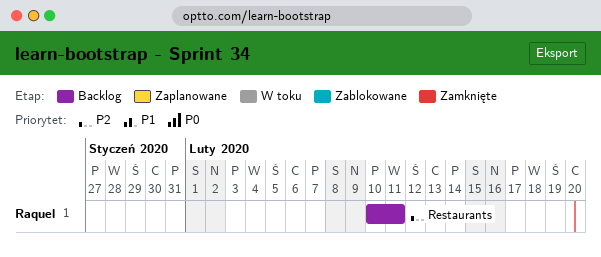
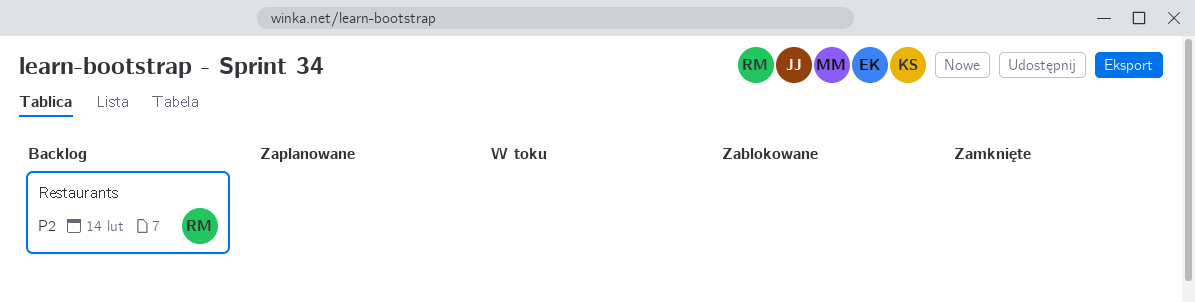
Restaurants, due: Feb 11 -> Feb 14

